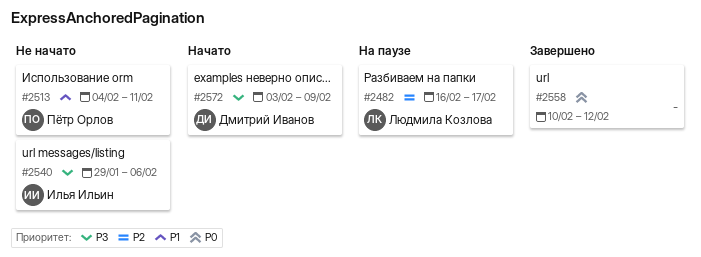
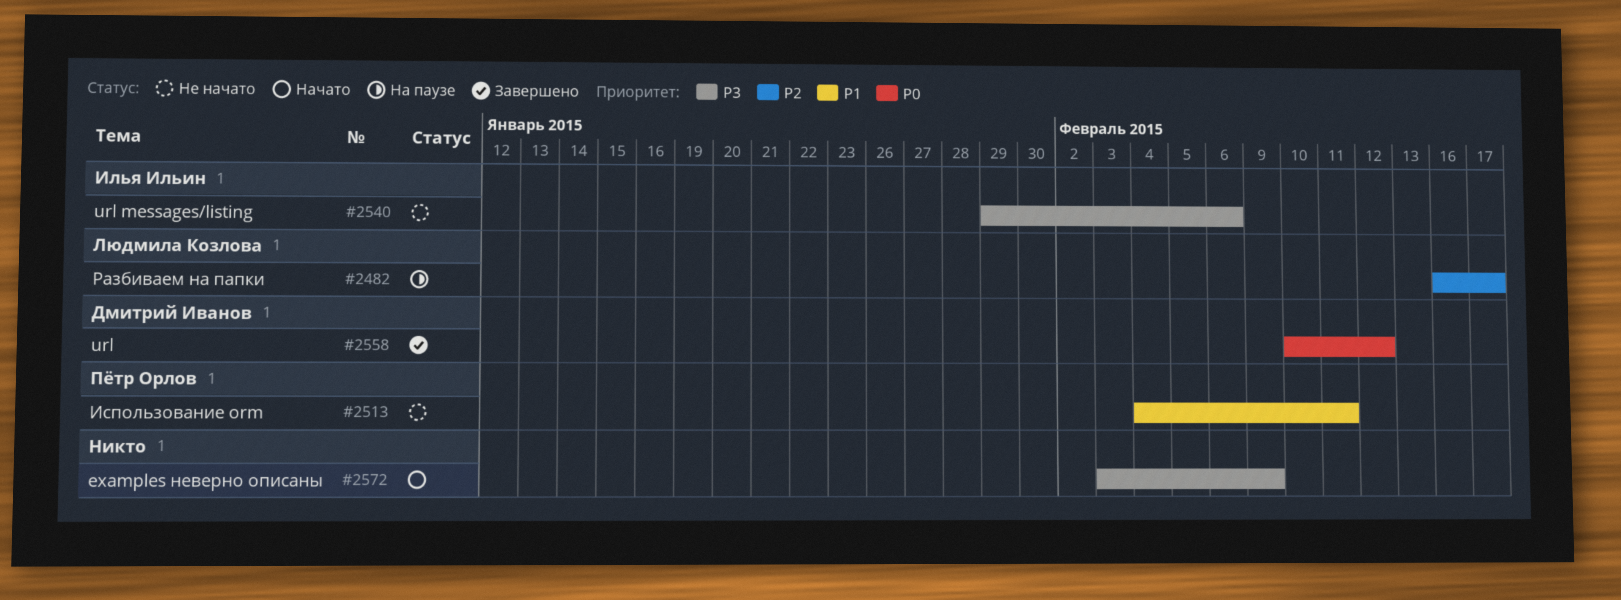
#2558, owner: none -> Дмитрий Иванов
#2572, owner: Дмитрий Иванов -> none

